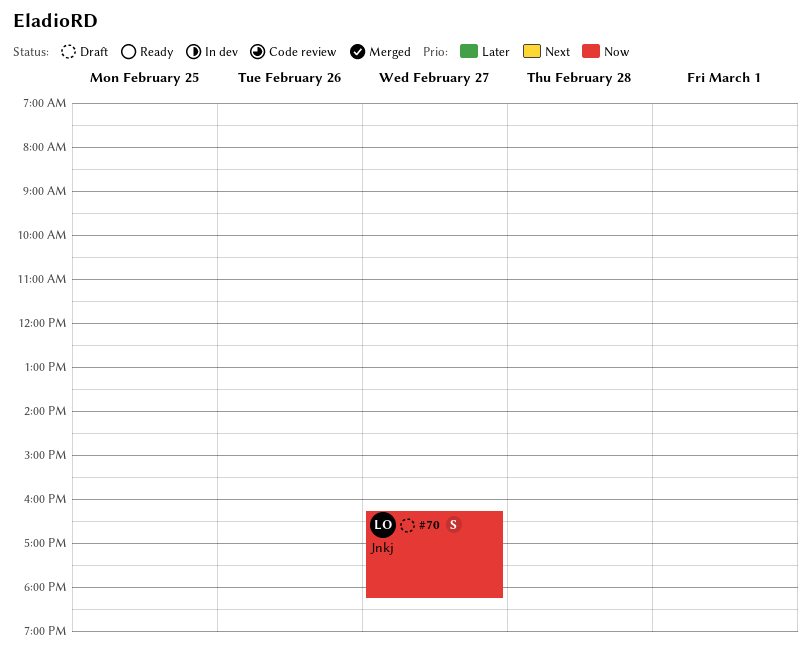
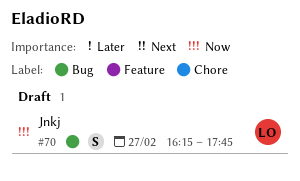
#70, ends: 18:15 -> 17:45

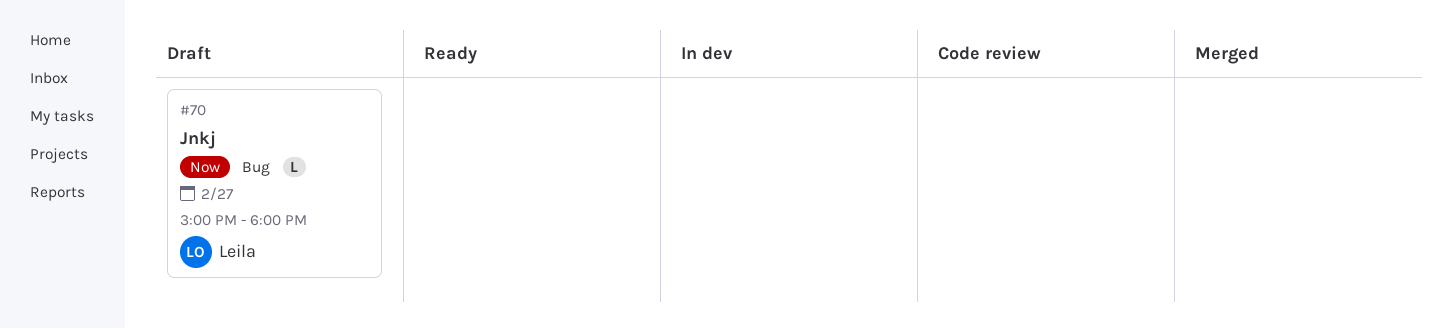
#70, estimate: S -> L
#70, begins: 16:15 -> 15:00
#70, ends: 17:45 -> 18:00

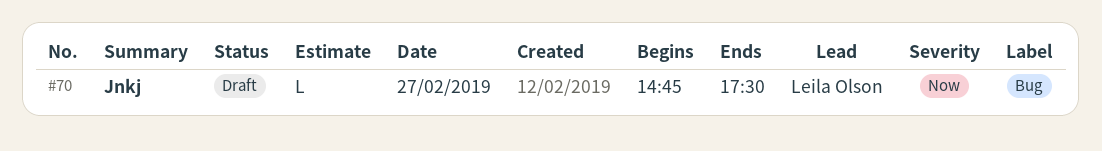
#70, begins: 15:00 -> 14:45
#70, ends: 18:00 -> 17:30

